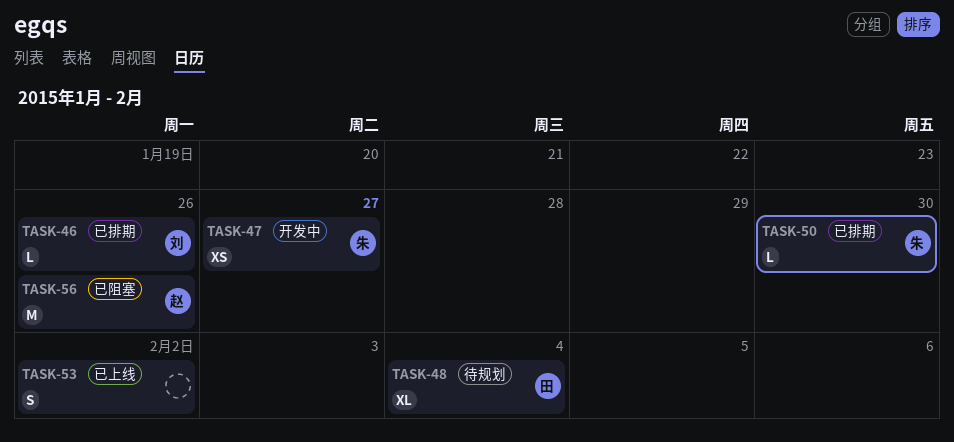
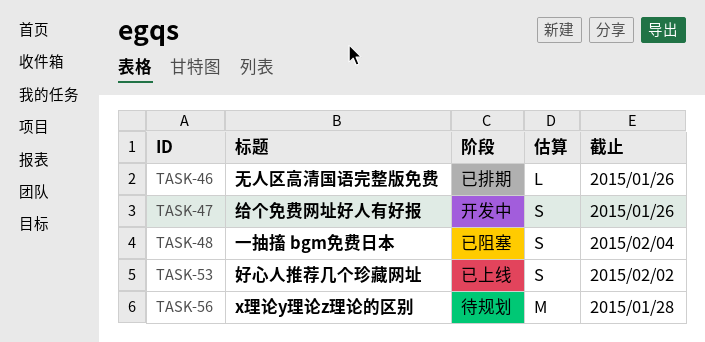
TASK-47, estimate: XS -> S
TASK-47, due: Jan 27 -> Jan 26
TASK-48, status: 待规划 -> 已阻塞
TASK-48, estimate: XL -> S
TASK-50: present -> none
TASK-56, status: 已阻塞 -> 待规划
TASK-56, due: Jan 26 -> Jan 28

